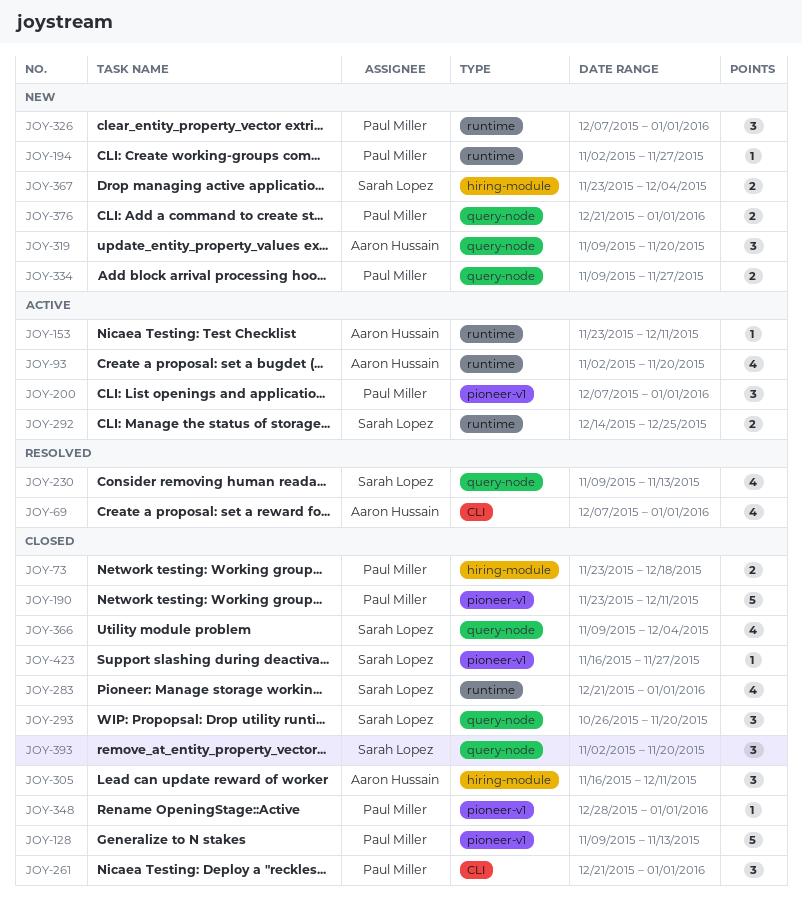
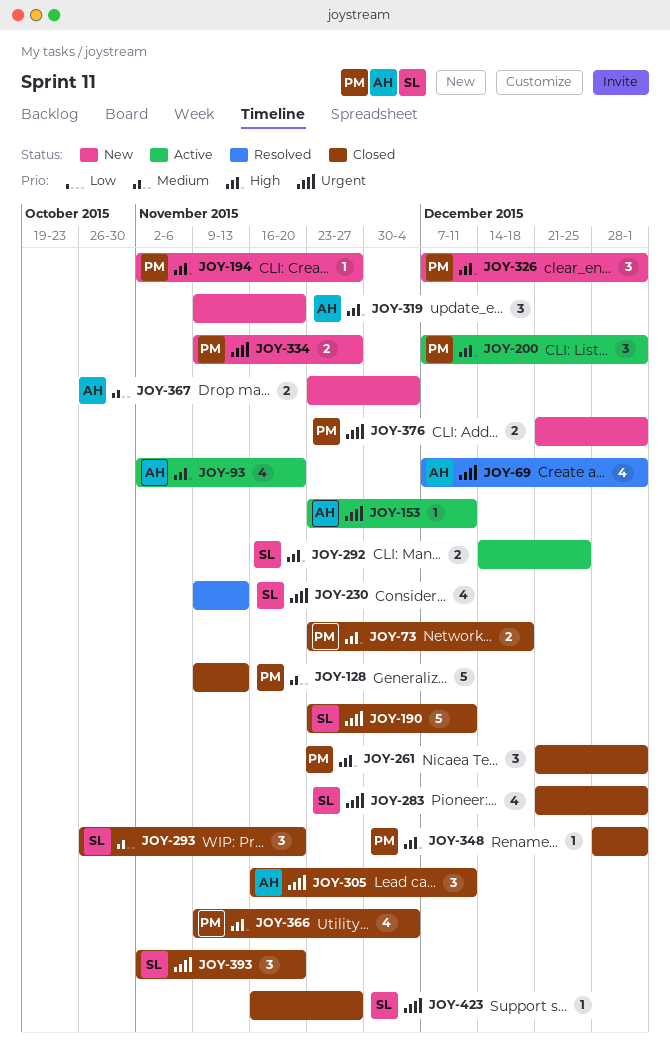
JOY-190, owner: Paul Miller -> Sarah Lopez
JOY-366, owner: Sarah Lopez -> Paul Miller
JOY-367, owner: Sarah Lopez -> Aaron Hussain

